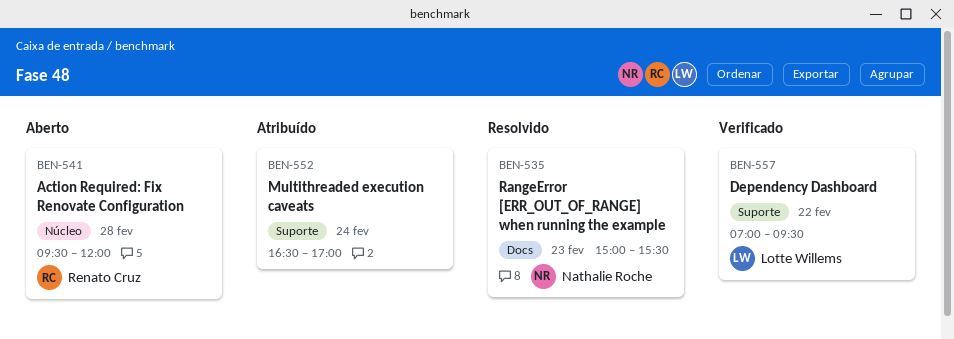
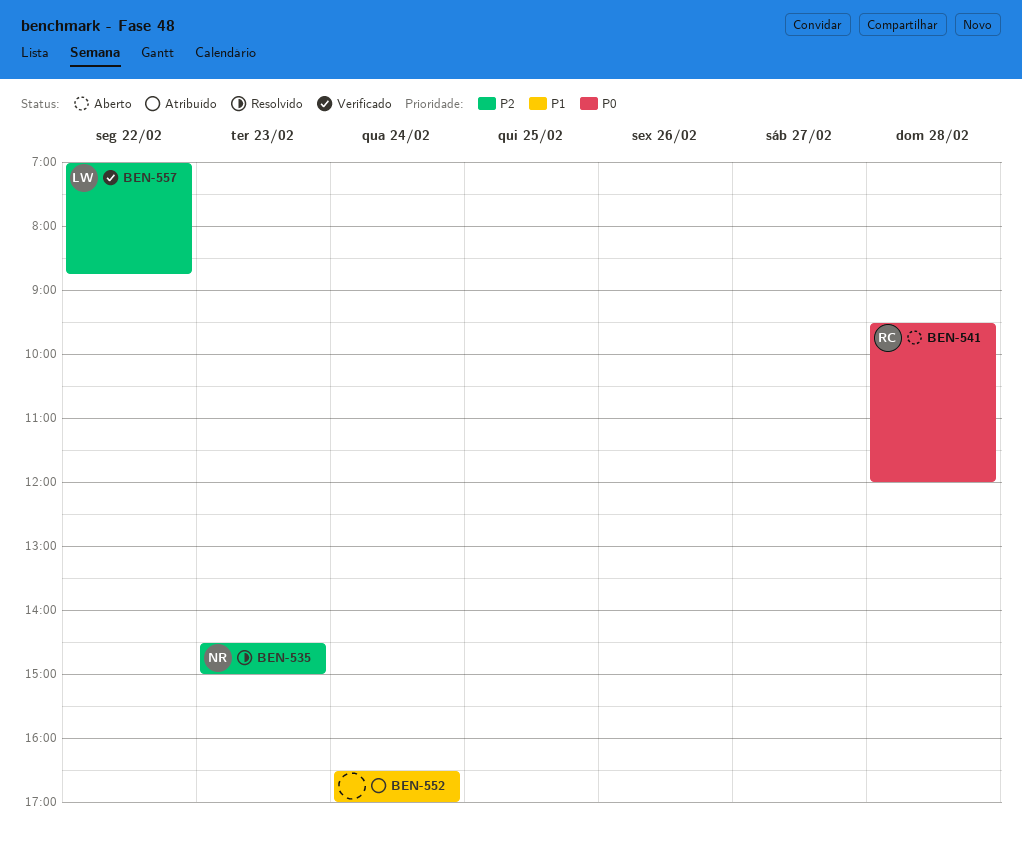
BEN-535, begins: 15:00 -> 14:30
BEN-535, ends: 15:30 -> 15:00
BEN-557, ends: 09:30 -> 08:45

